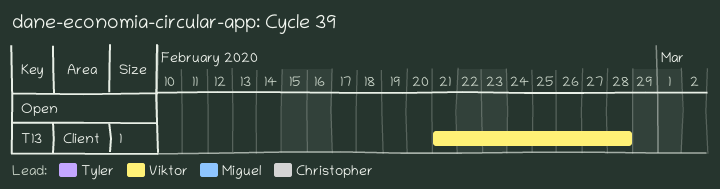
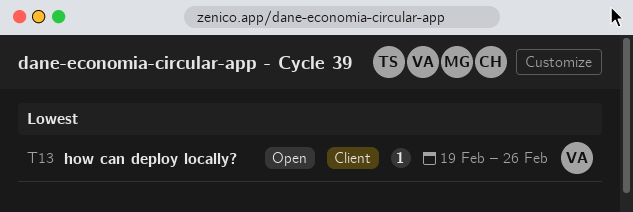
T13, start: Feb 21 -> Feb 19
T13, due: Feb 28 -> Feb 26

